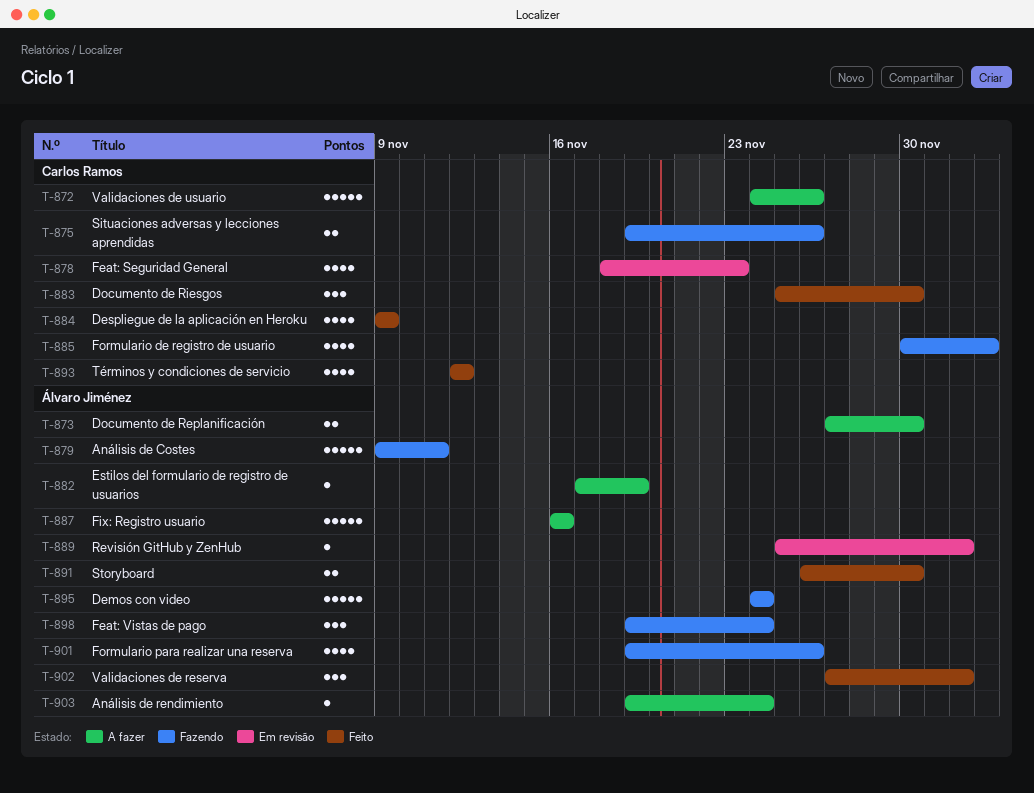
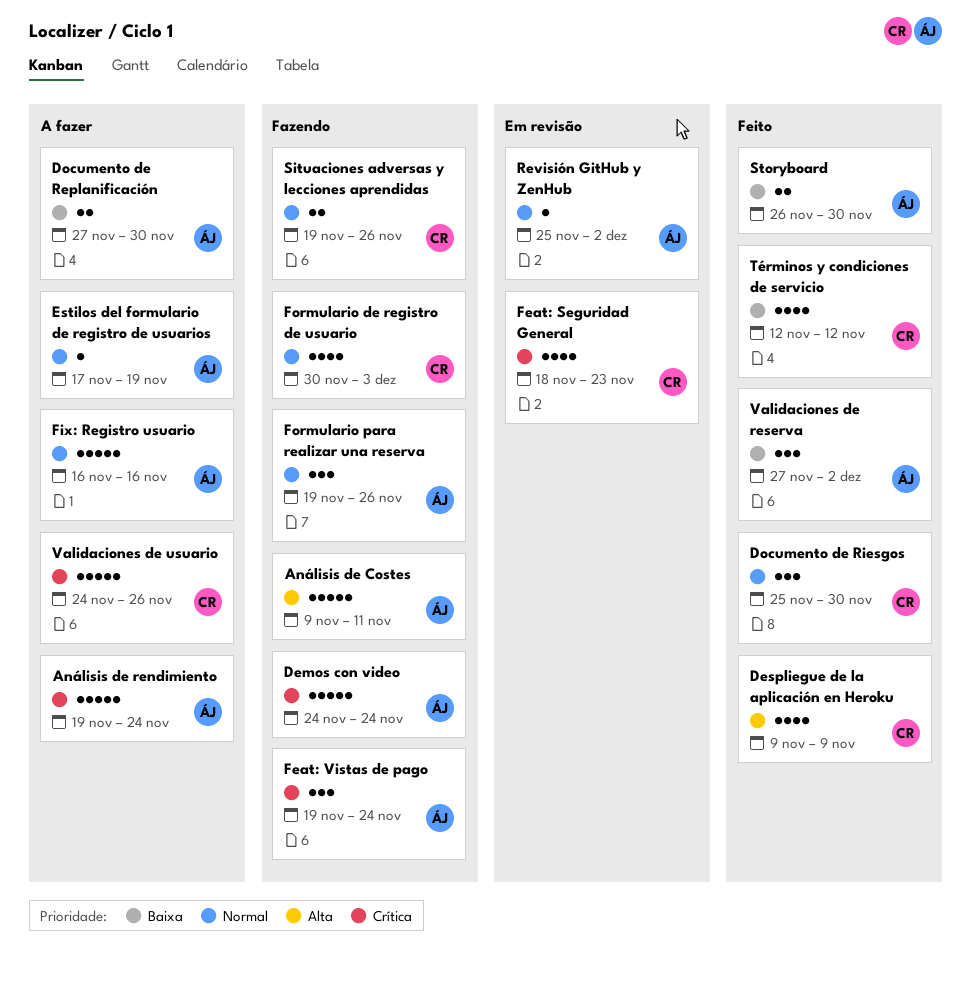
Análisis de rendimiento, estimate: 1 -> 5
Formulario para realizar una reserva, estimate: 4 -> 3

